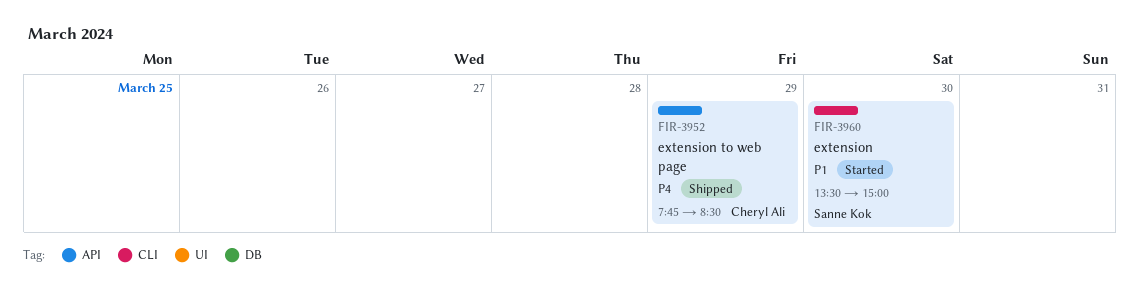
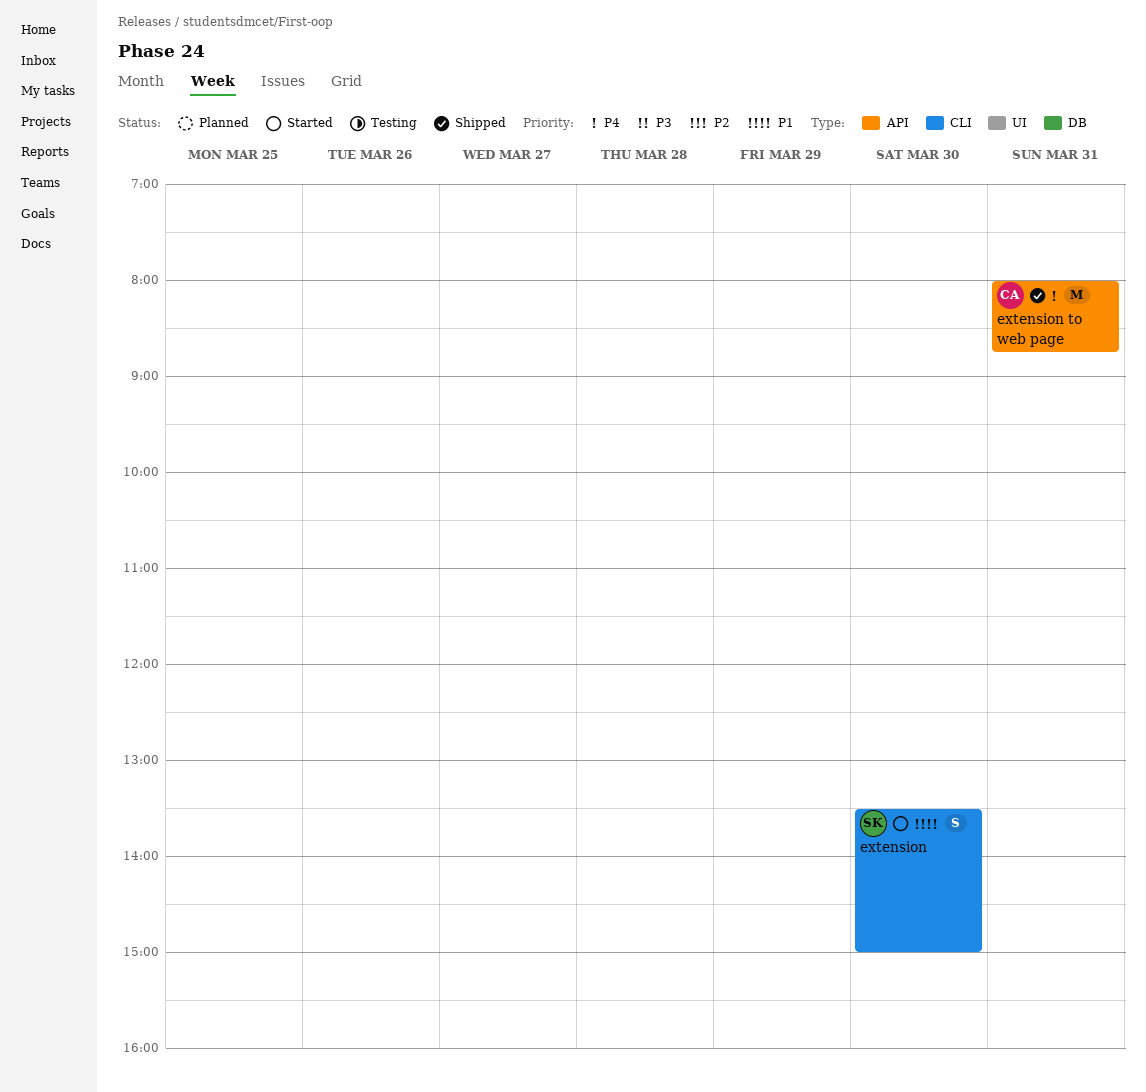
extension to web page, day: Mar 29 -> Mar 31
extension to web page, begins: 07:45 -> 08:00
extension to web page, ends: 08:30 -> 08:45

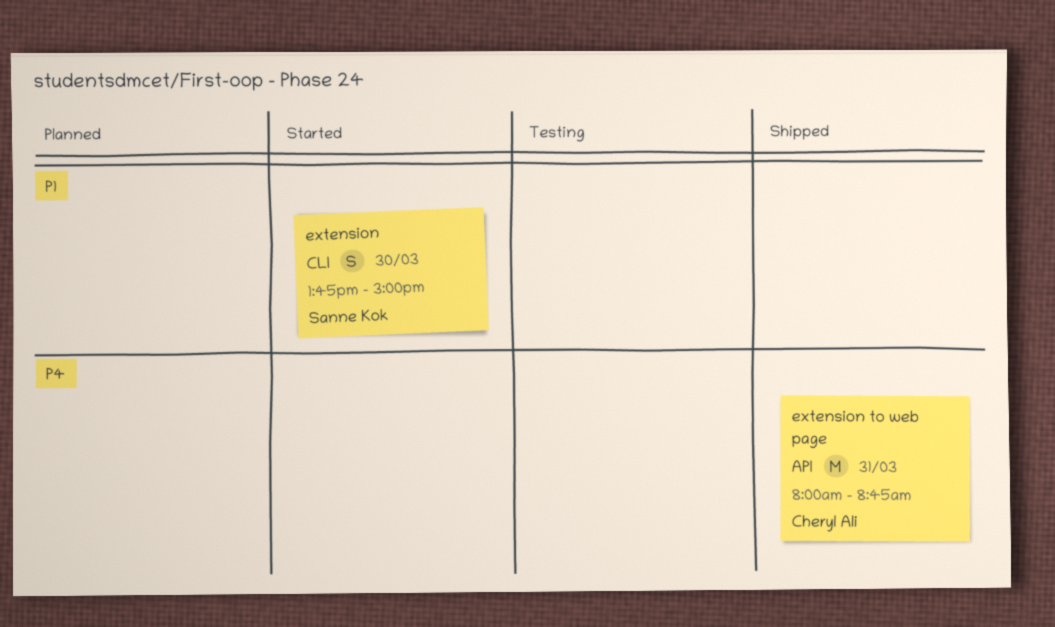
extension, begins: 13:30 -> 13:45

